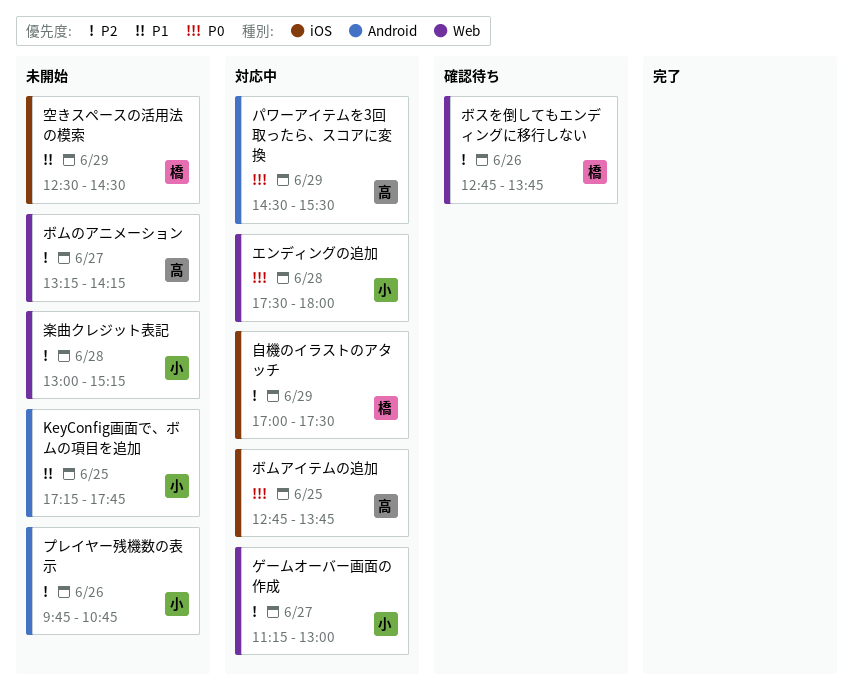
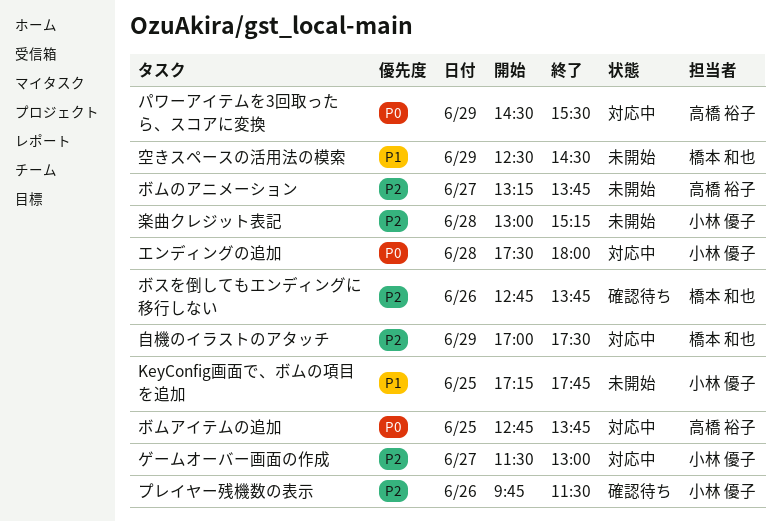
ゲームオーバー画面の作成, begins: 11:15 -> 11:30
プレイヤー残機数の表示, status: 未開始 -> 確認待ち
プレイヤー残機数の表示, ends: 10:45 -> 11:30
ボムのアニメーション, ends: 14:15 -> 13:45

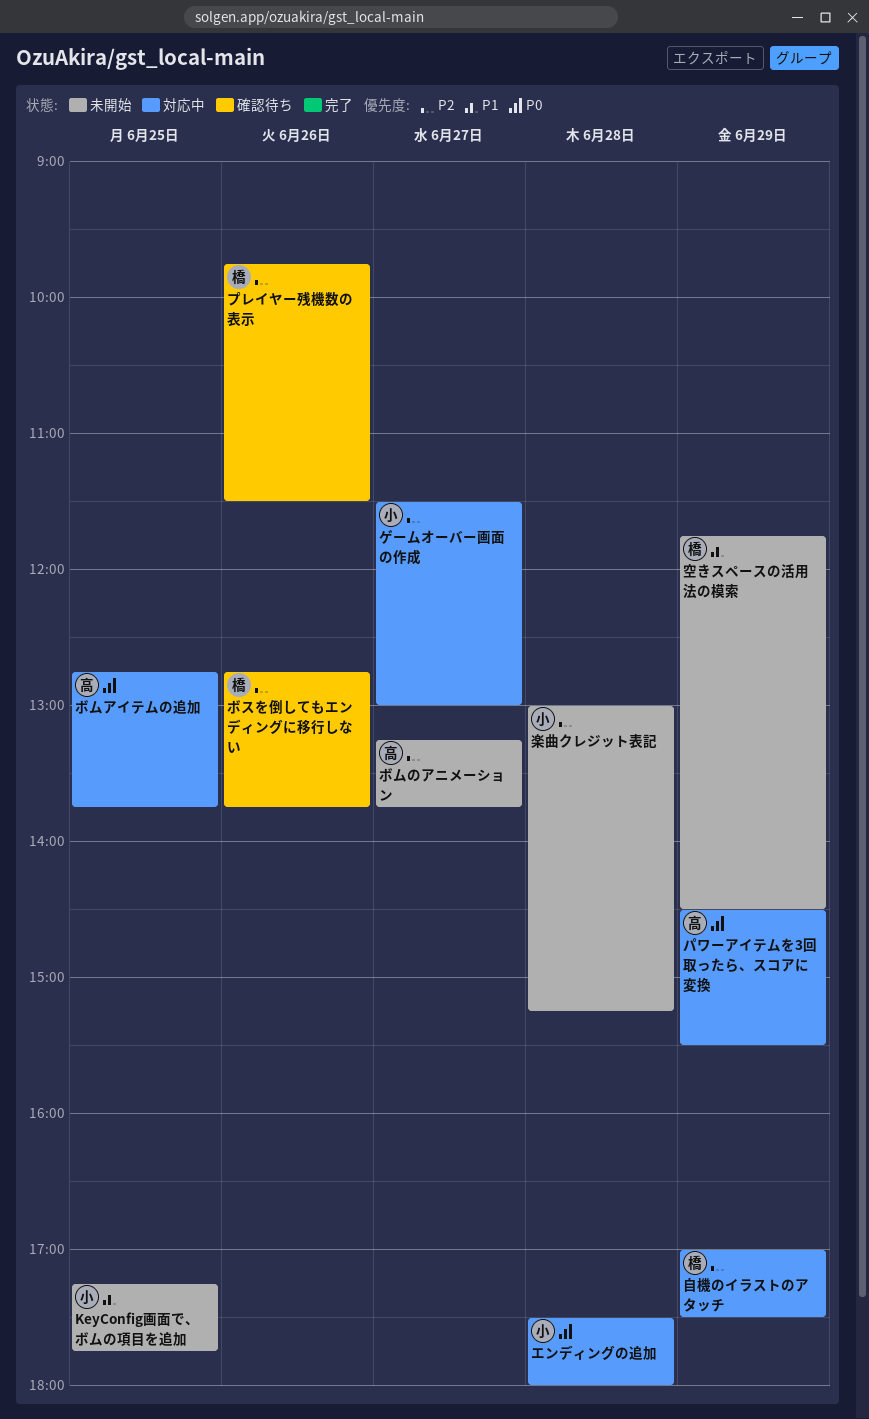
プレイヤー残機数の表示, owner: 小林 優子 -> 橋本 和也
空きスペースの活用法の模索, begins: 12:30 -> 11:45

